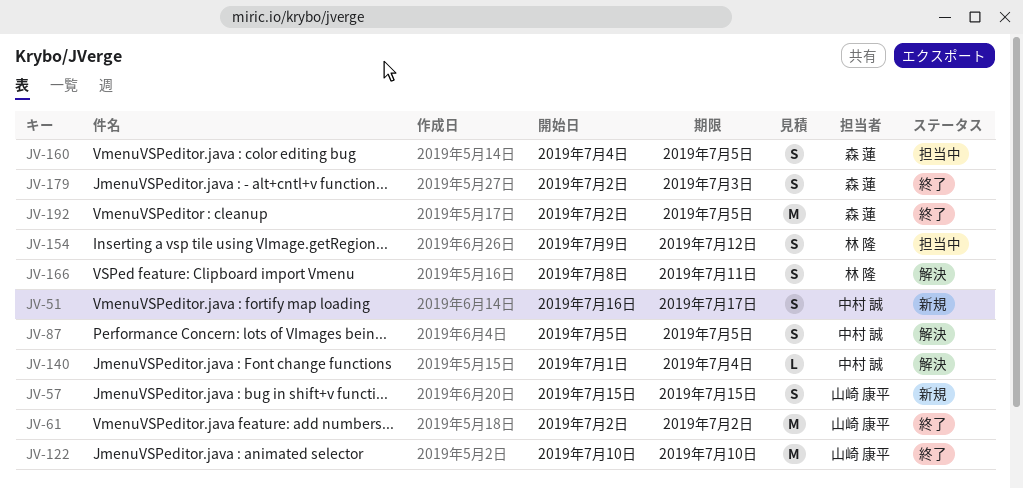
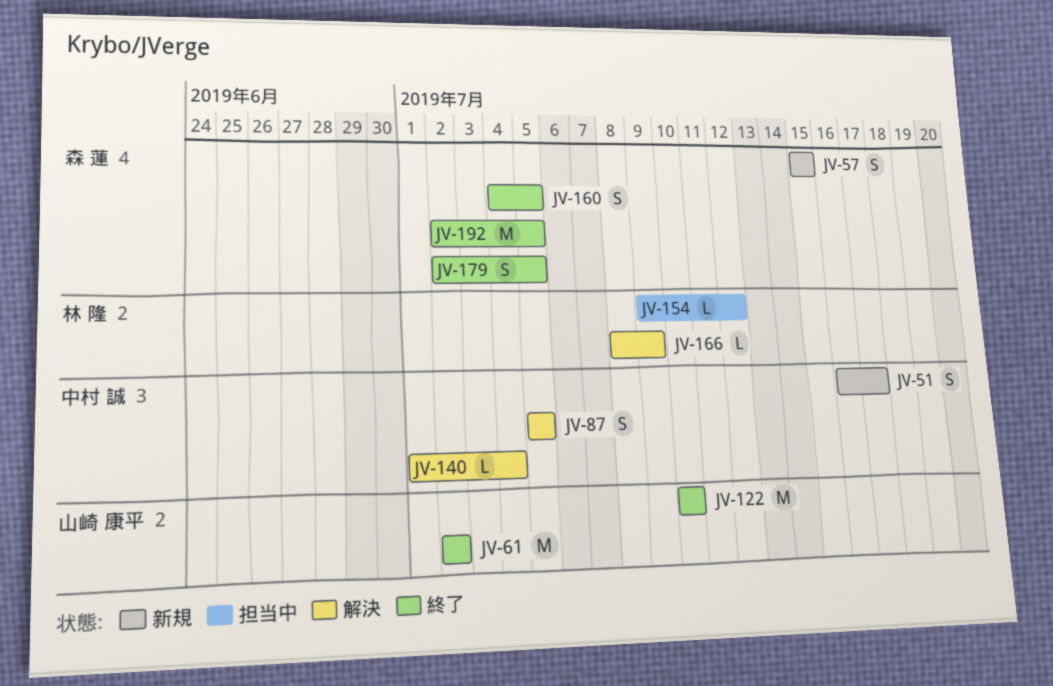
JV-57, owner: 山崎 康平 -> 森 蓮
JV-154, estimate: S -> L
JV-160, status: 担当中 -> 終了
JV-166, estimate: S -> L
JV-166, due: Jul 11 -> Jul 9
JV-179, due: Jul 3 -> Jul 5

